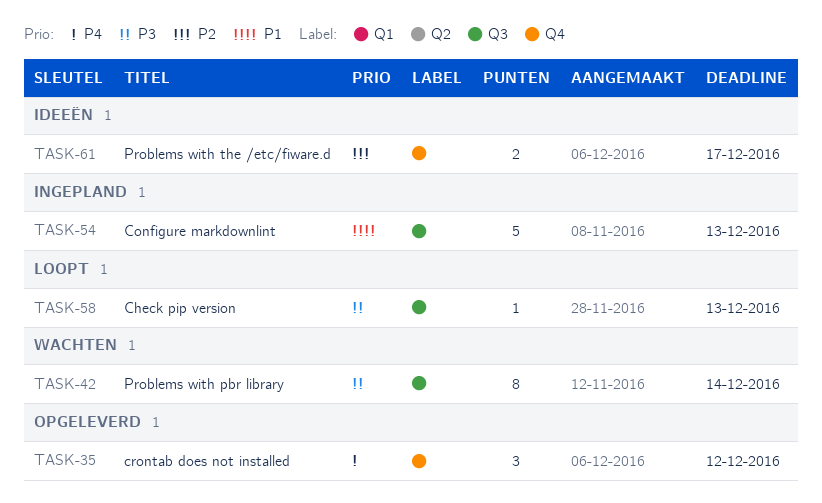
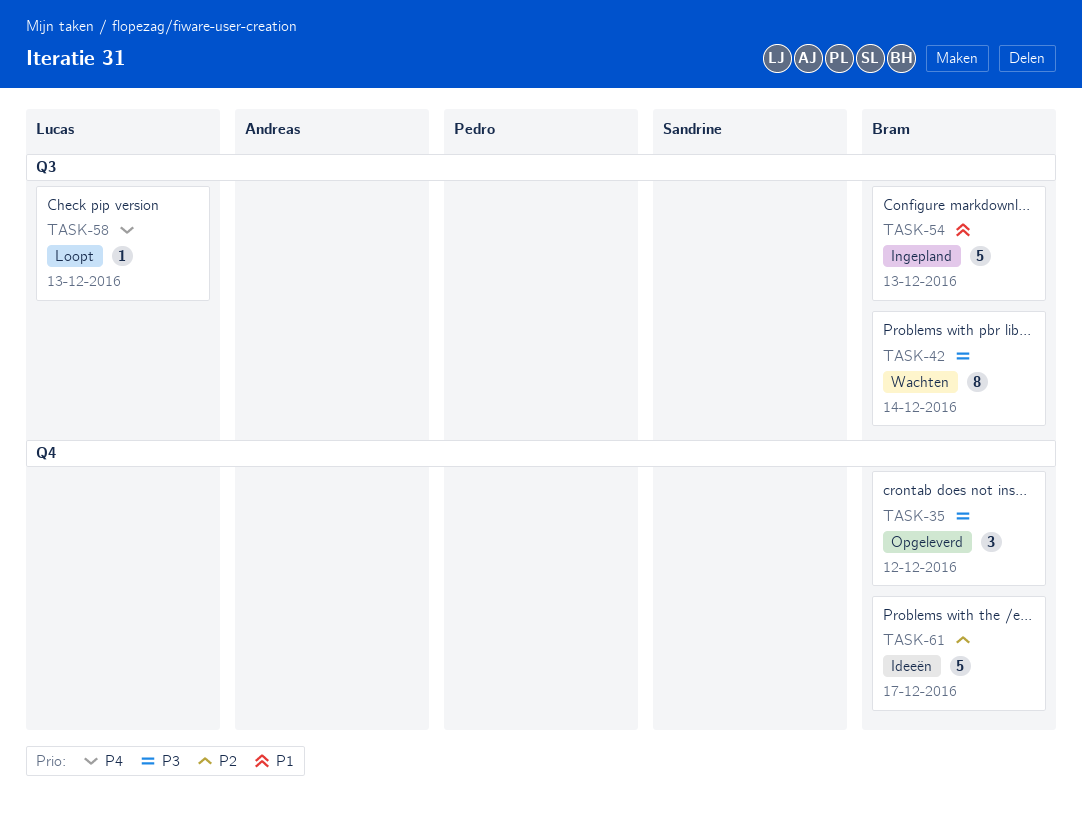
TASK-35, priority: P4 -> P3
TASK-58, priority: P3 -> P4
TASK-61, estimate: 2 -> 5

